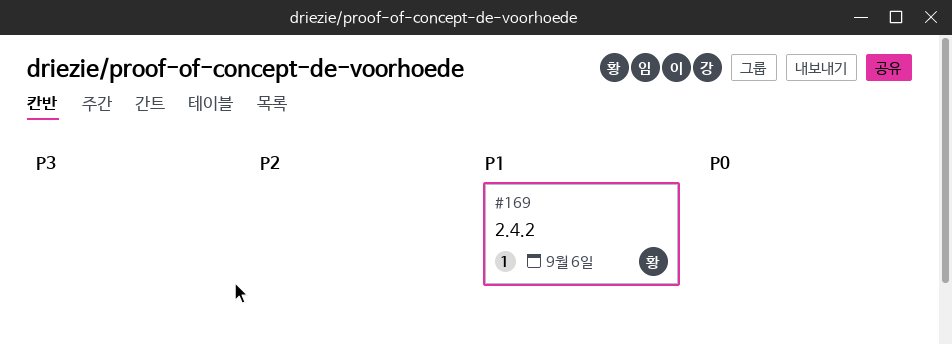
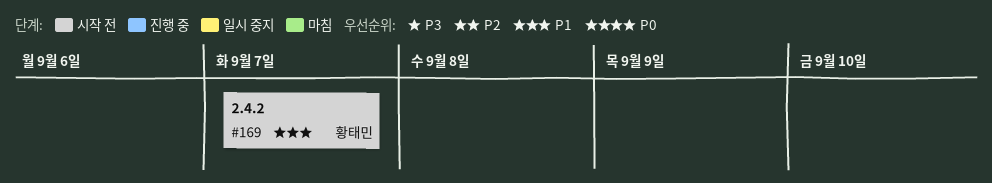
#169, due: Sep 6 -> Sep 7

